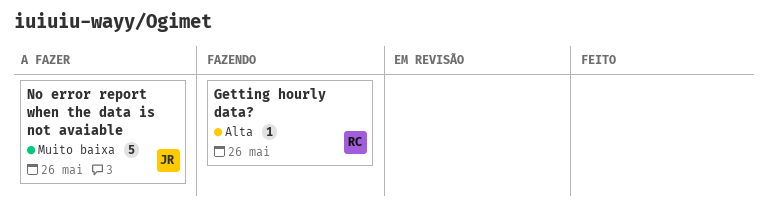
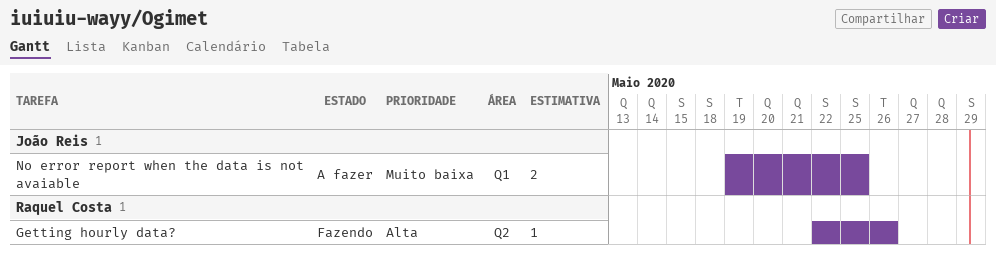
No error report when the data is not avaiable, estimate: 5 -> 2
No error report when the data is not avaiable, due: May 26 -> May 25

